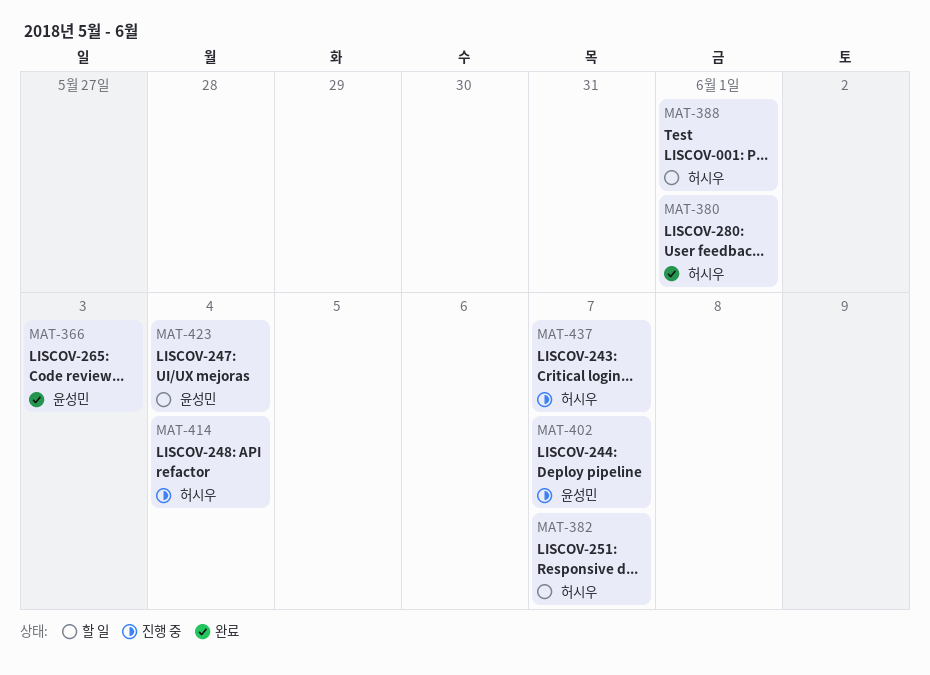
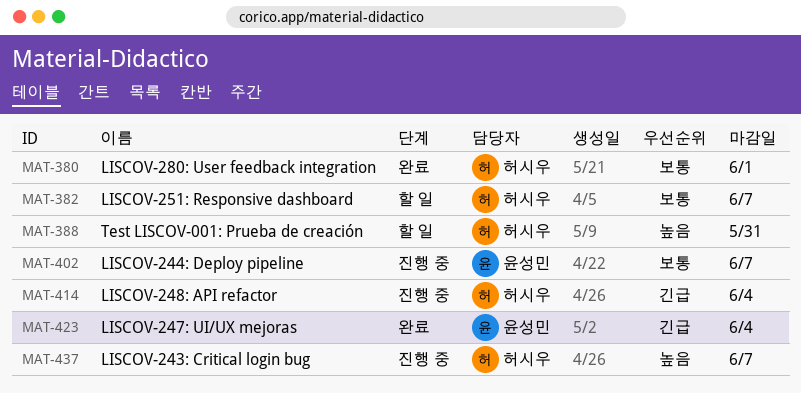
MAT-366: present -> none
MAT-388, due: Jun 1 -> May 31
MAT-423, status: 할 일 -> 완료

